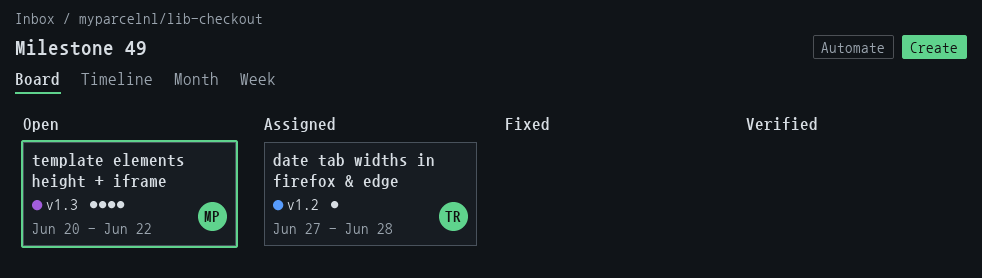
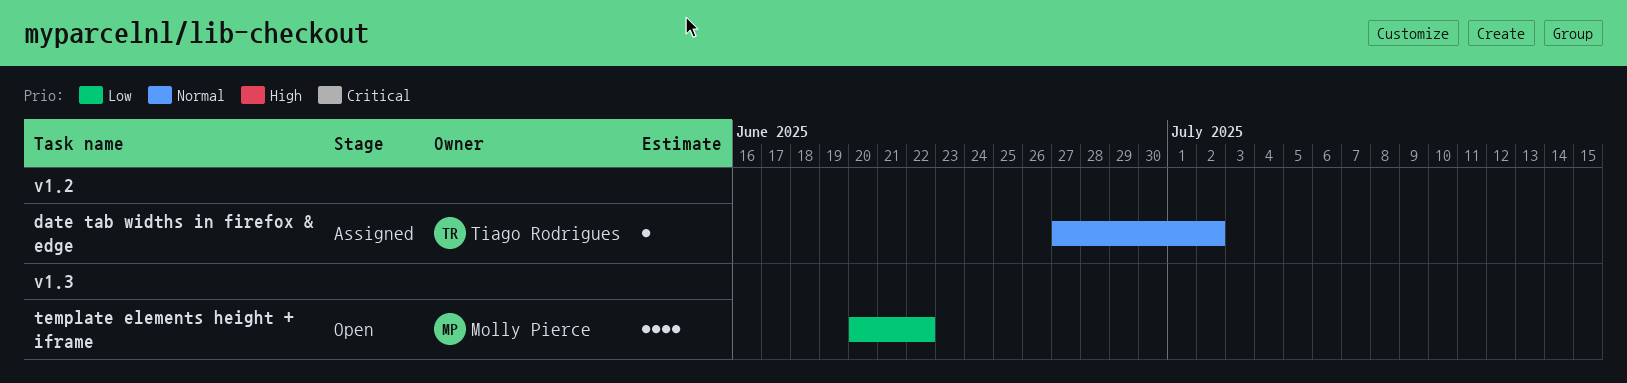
date tab widths in firefox & edge, due: Jun 28 -> Jul 2

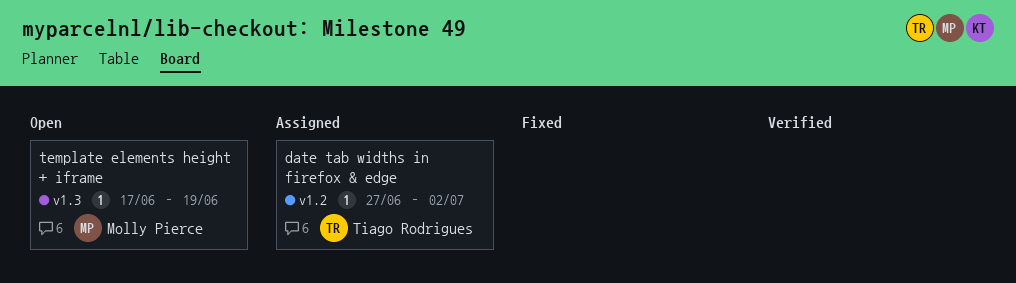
template elements height + iframe, estimate: 4 -> 1
template elements height + iframe, start: Jun 20 -> Jun 17
template elements height + iframe, due: Jun 22 -> Jun 19

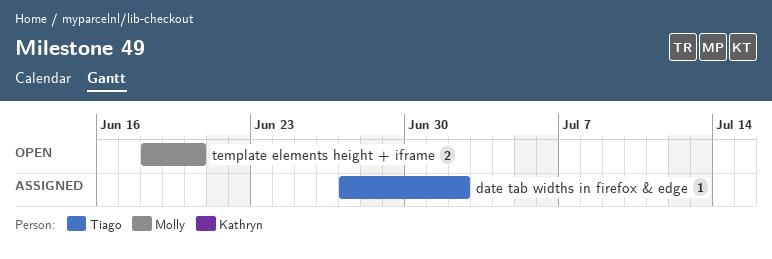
template elements height + iframe, estimate: 1 -> 2
template elements height + iframe, start: Jun 17 -> Jun 18
template elements height + iframe, due: Jun 19 -> Jun 20

